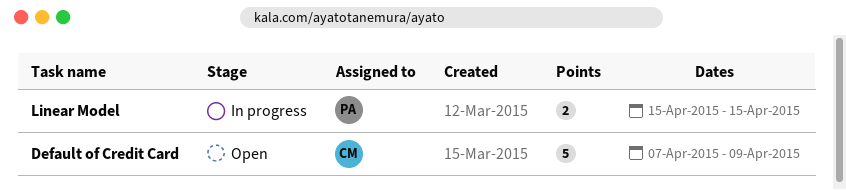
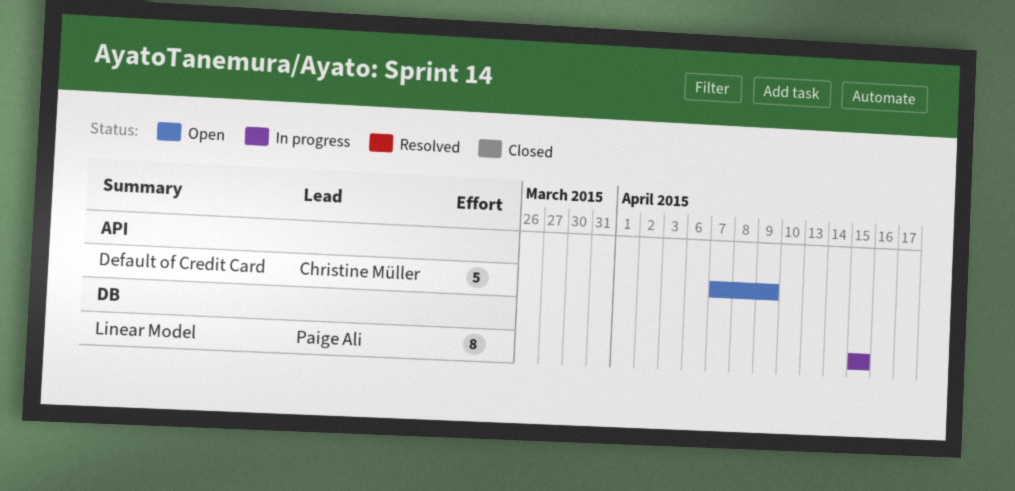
Linear Model, estimate: 2 -> 8

